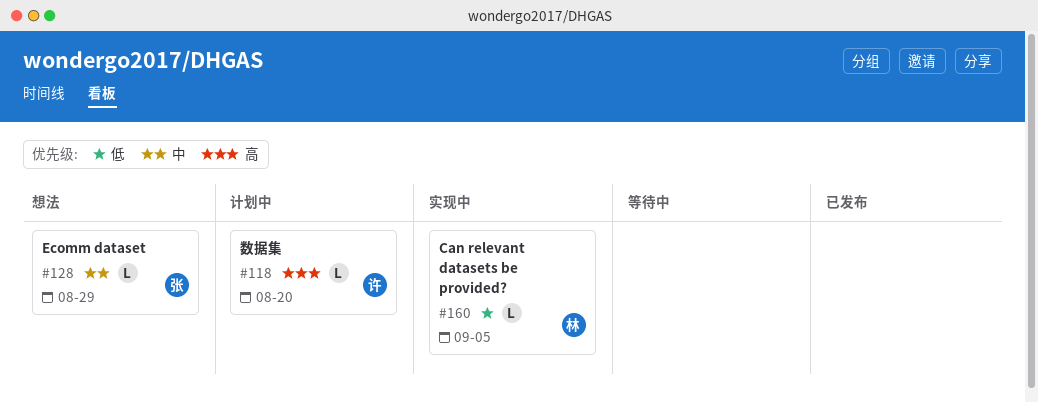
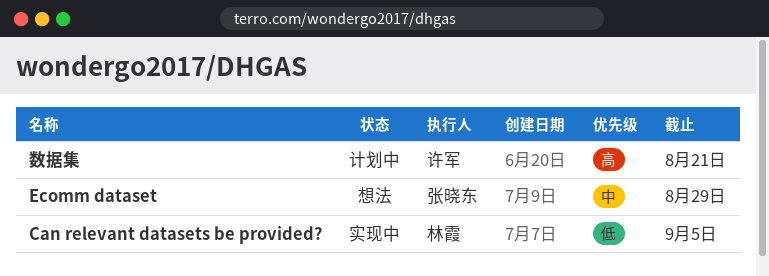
数据集, due: Aug 20 -> Aug 21

